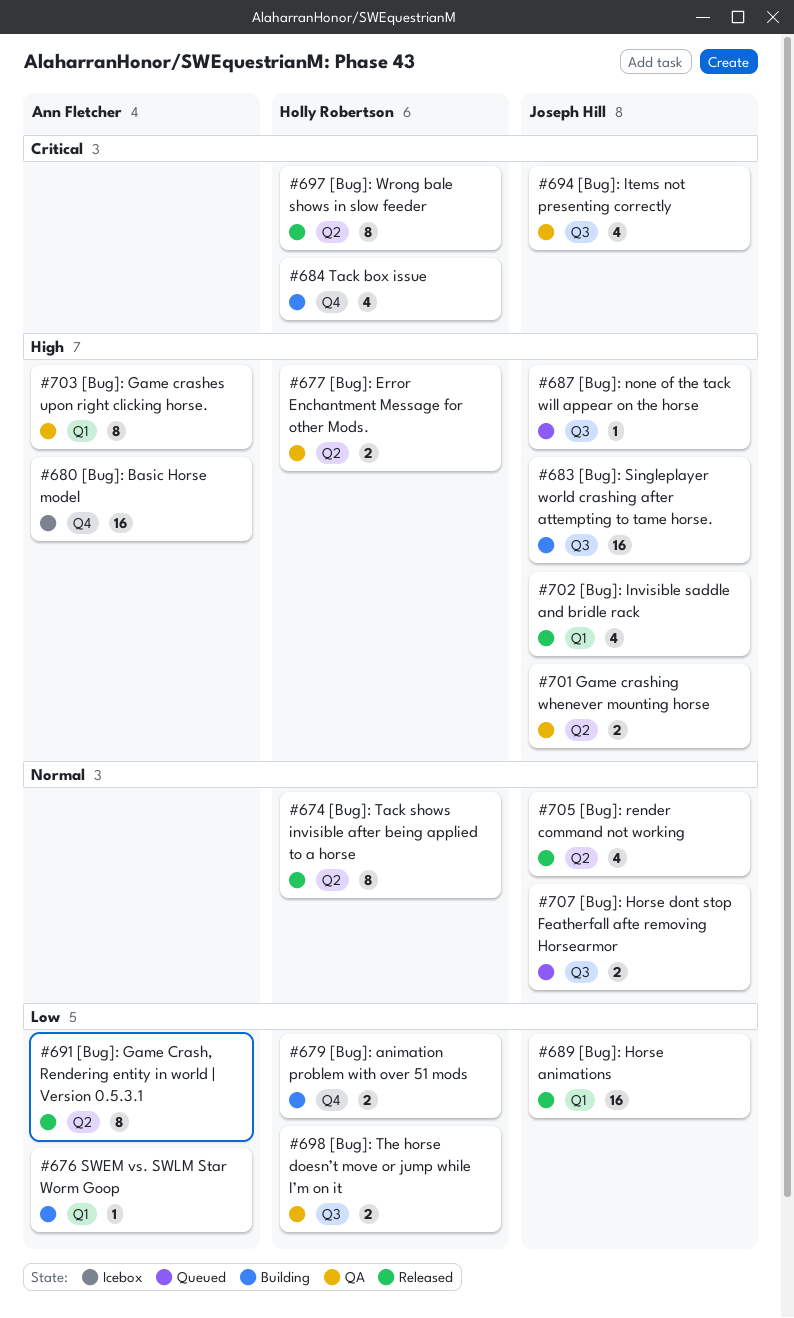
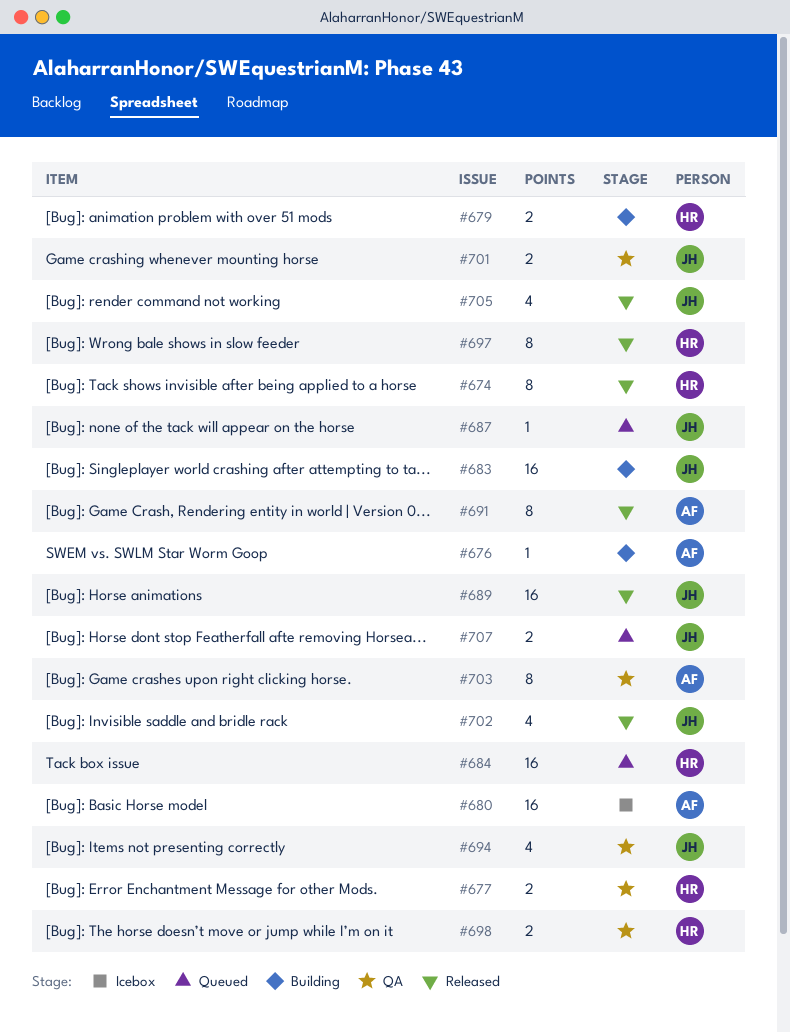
#684, status: Building -> Queued
#684, estimate: 4 -> 16

